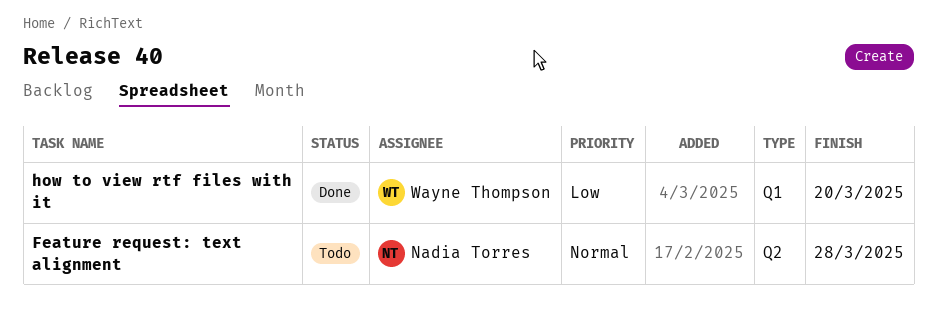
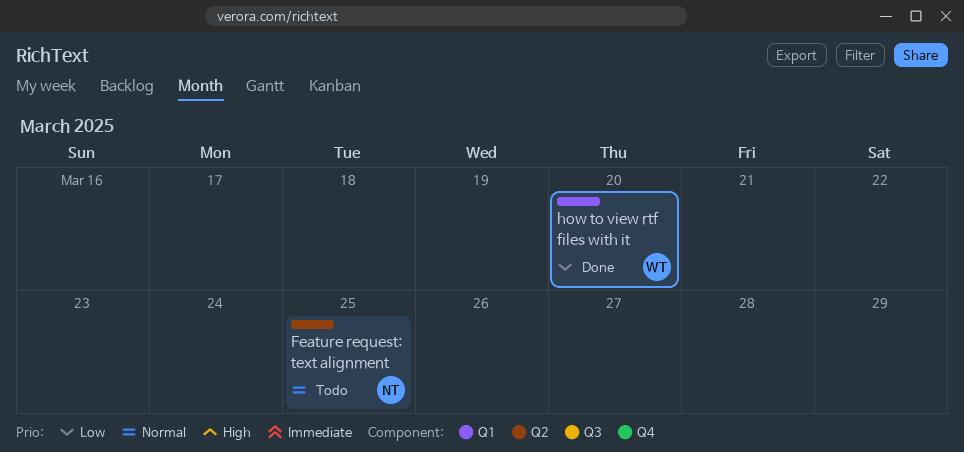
Feature request: text alignment, due: Mar 28 -> Mar 25

